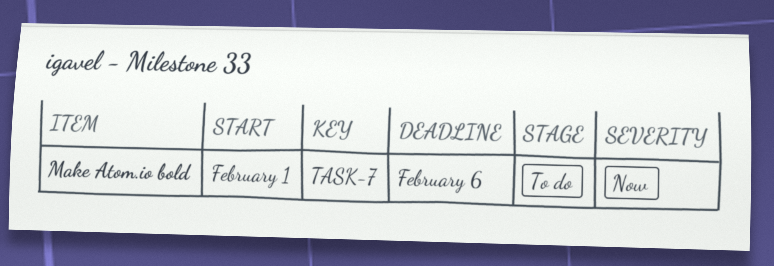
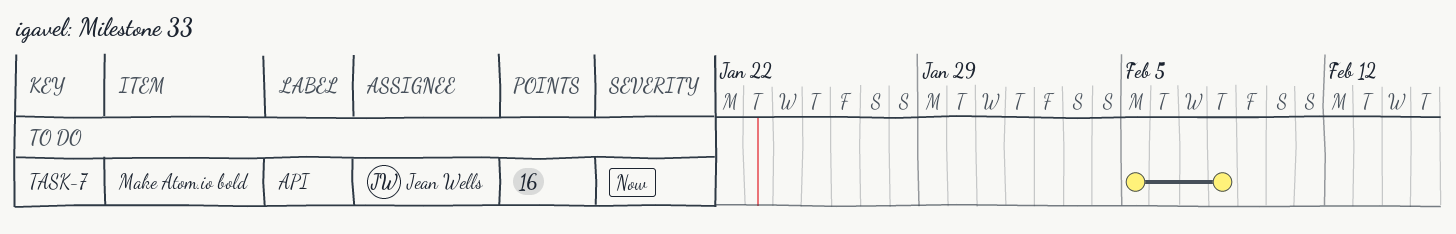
TASK-7, start: Feb 1 -> Feb 5
TASK-7, due: Feb 6 -> Feb 8

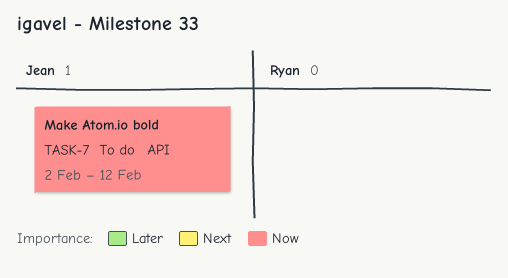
TASK-7, start: Feb 5 -> Feb 2
TASK-7, due: Feb 8 -> Feb 12

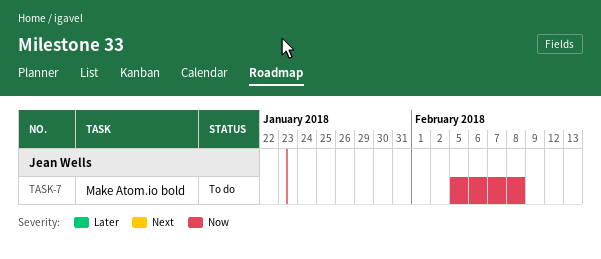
TASK-7, start: Feb 2 -> Feb 5
TASK-7, due: Feb 12 -> Feb 8

